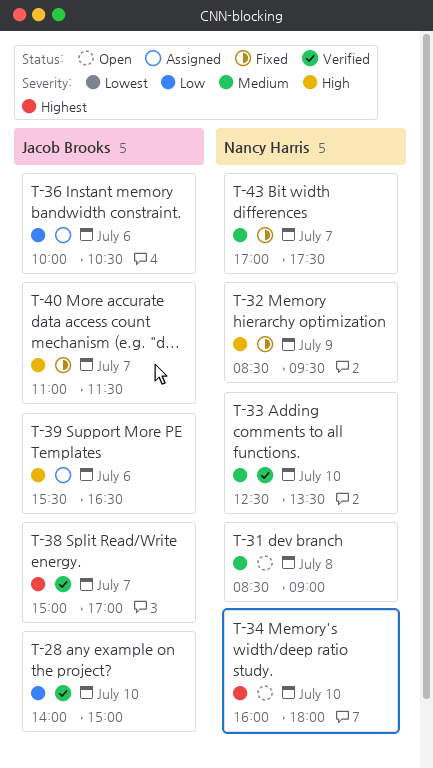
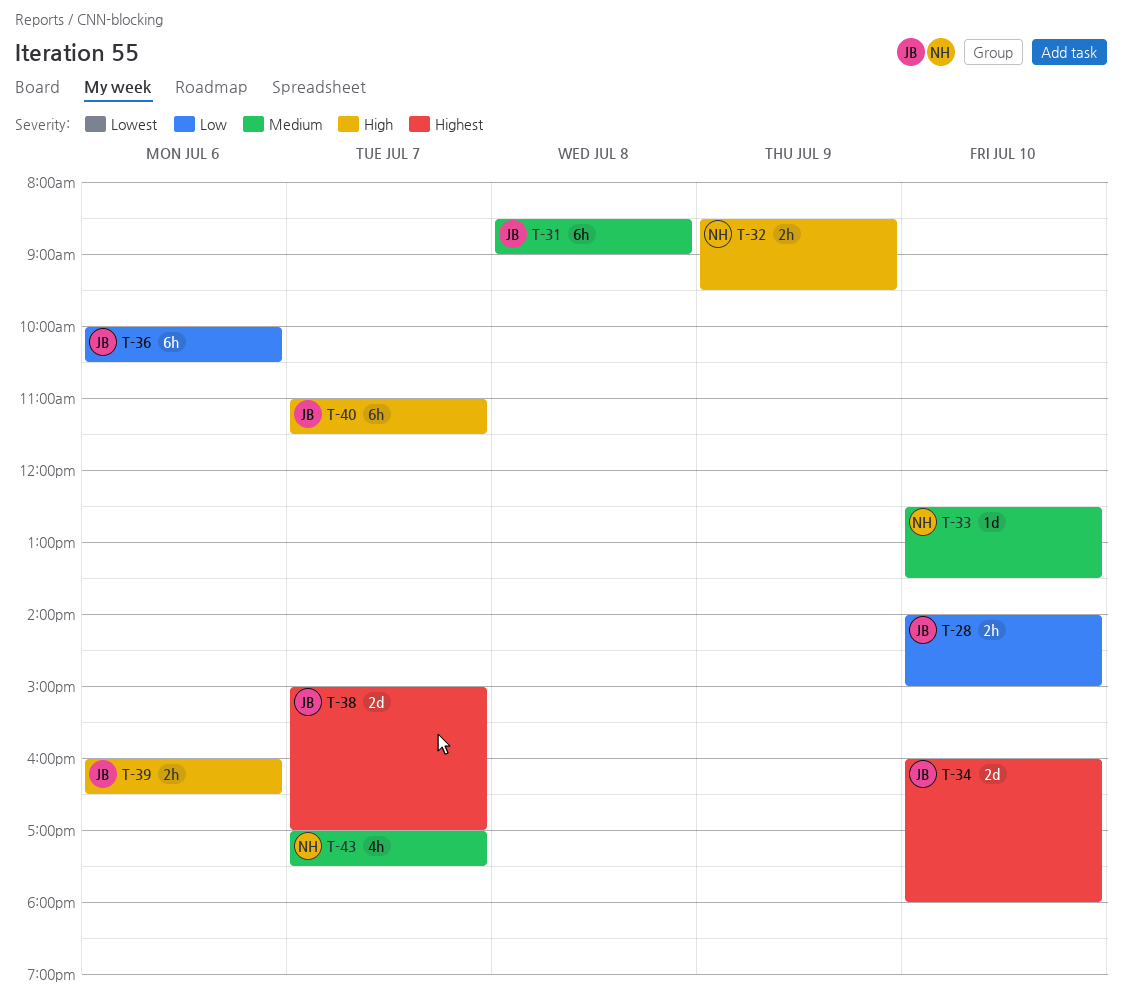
T-31, owner: Nancy Harris -> Jacob Brooks
T-34, owner: Nancy Harris -> Jacob Brooks
T-39, begins: 15:30 -> 16:00

